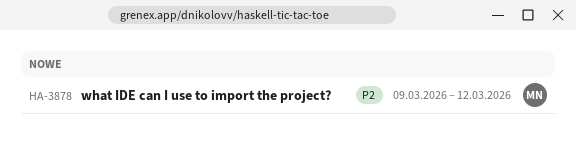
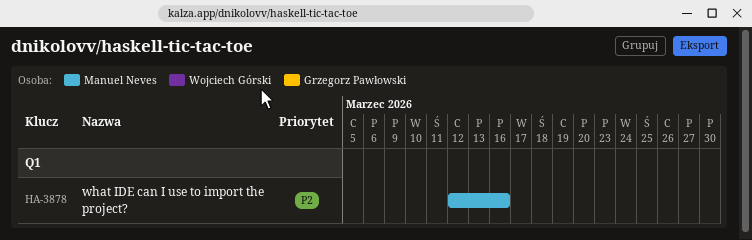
HA-3878, start: Mar 9 -> Mar 12
HA-3878, due: Mar 12 -> Mar 16

